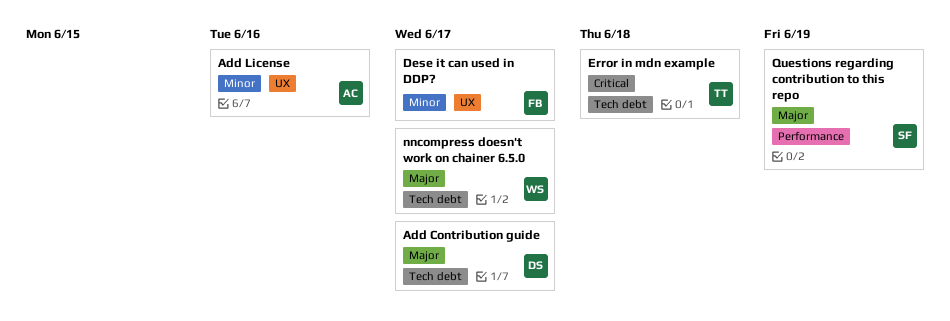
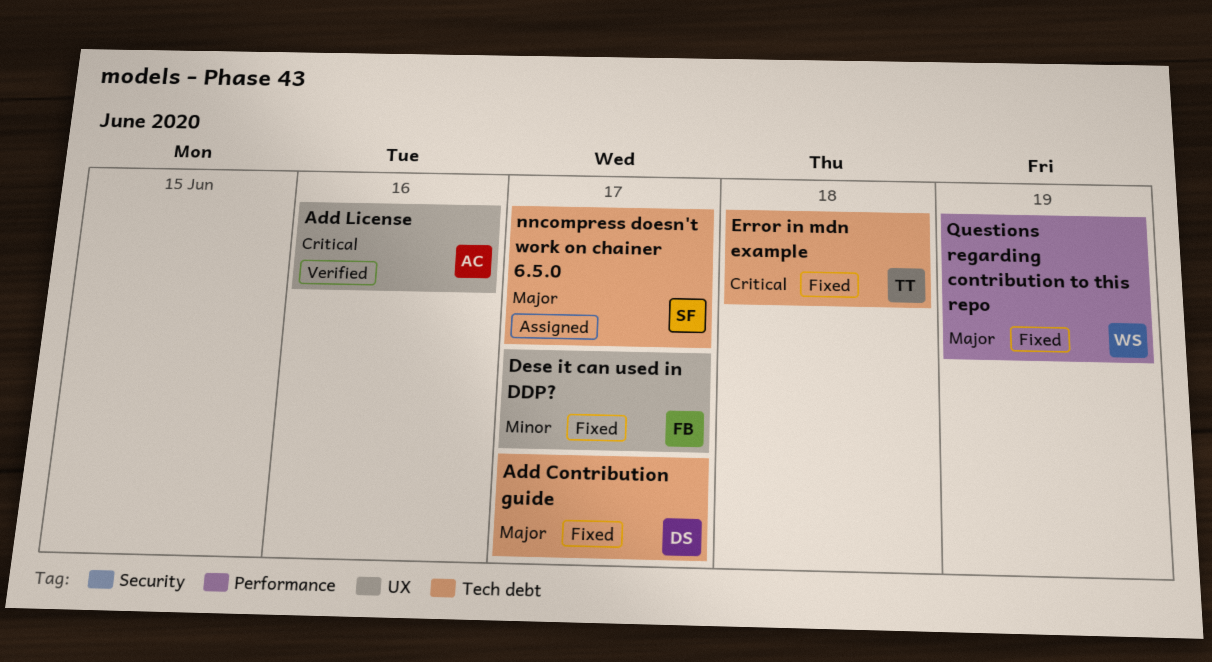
Add License, priority: Minor -> Critical
nncompress doesn't work on chainer 6.5.0, owner: WS -> SF
Questions regarding contribution to this repo, owner: SF -> WS

